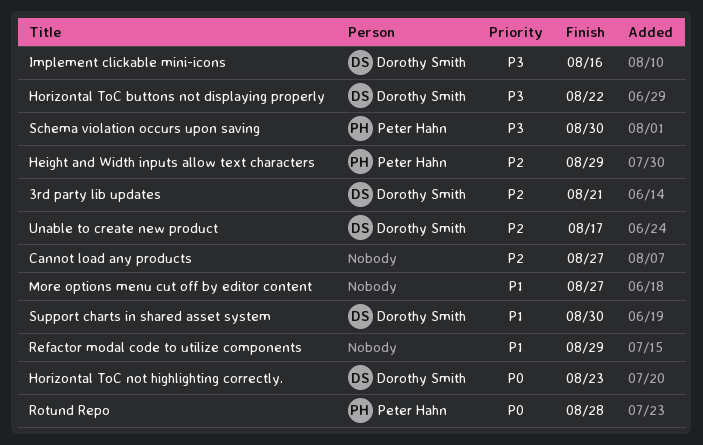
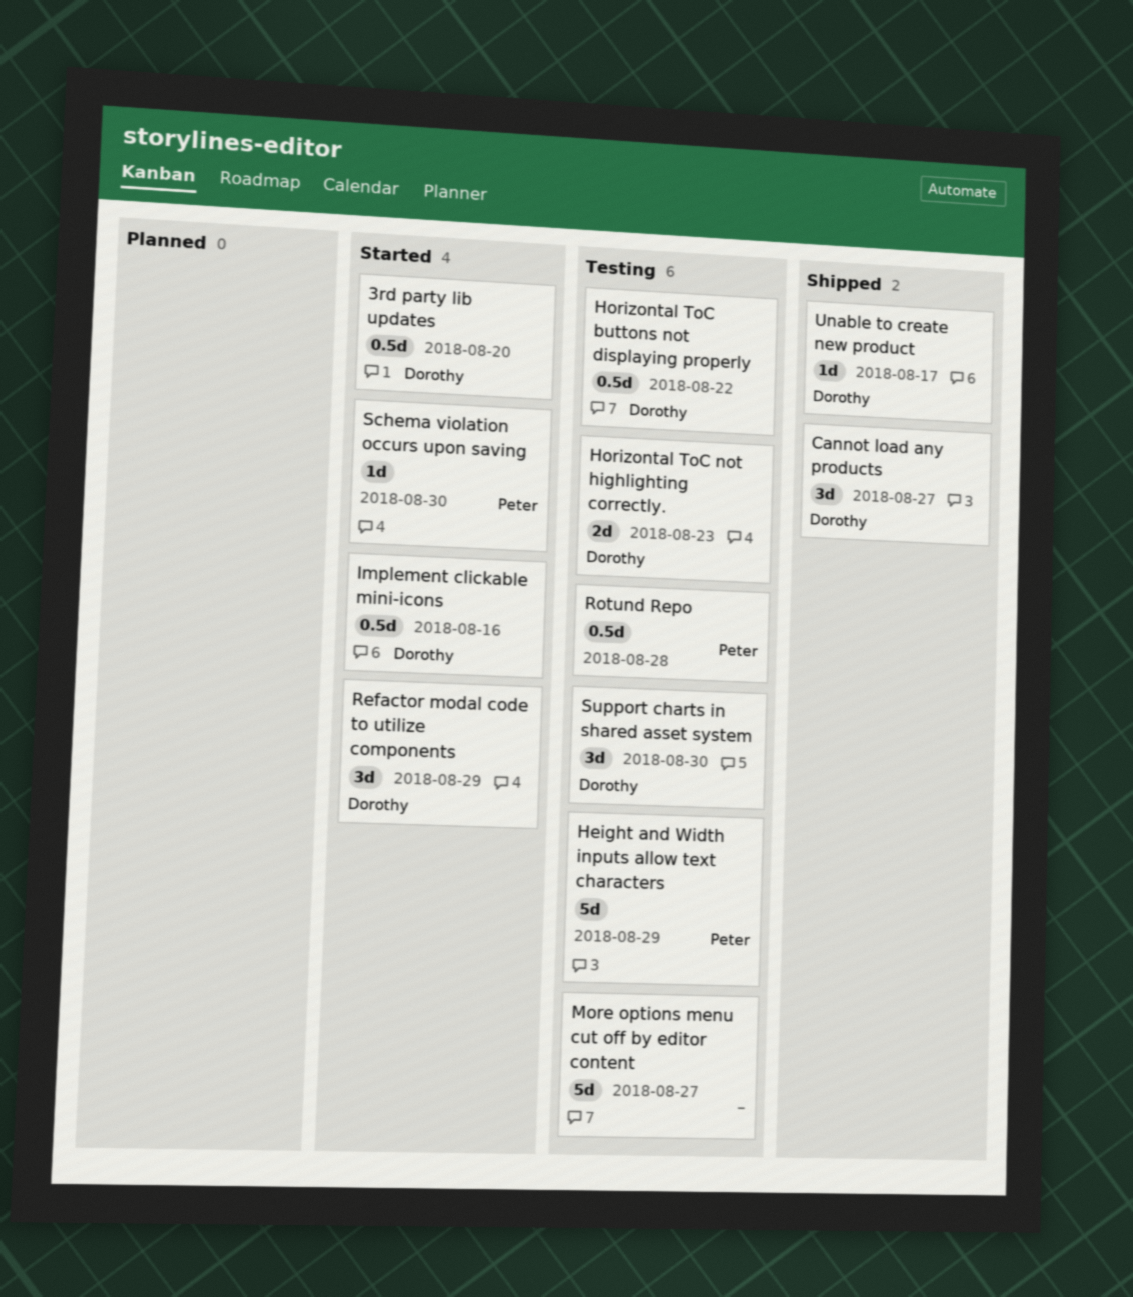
3rd party lib updates, due: Aug 21 -> Aug 20
Cannot load any products, owner: none -> Dorothy Smith
Refactor modal code to utilize components, owner: none -> Dorothy Smith

